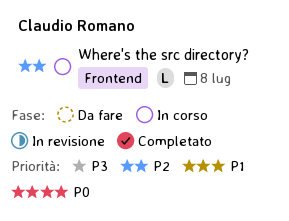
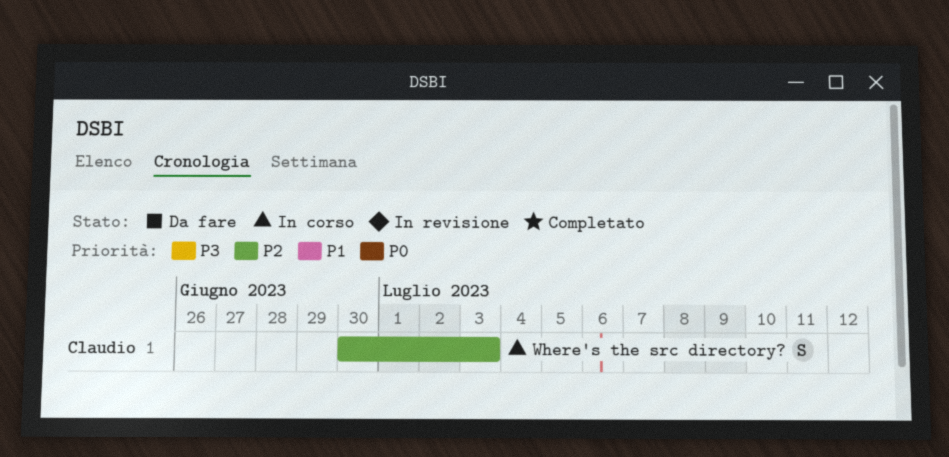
Where's the src directory?, estimate: L -> S
Where's the src directory?, due: Jul 8 -> Jul 3

